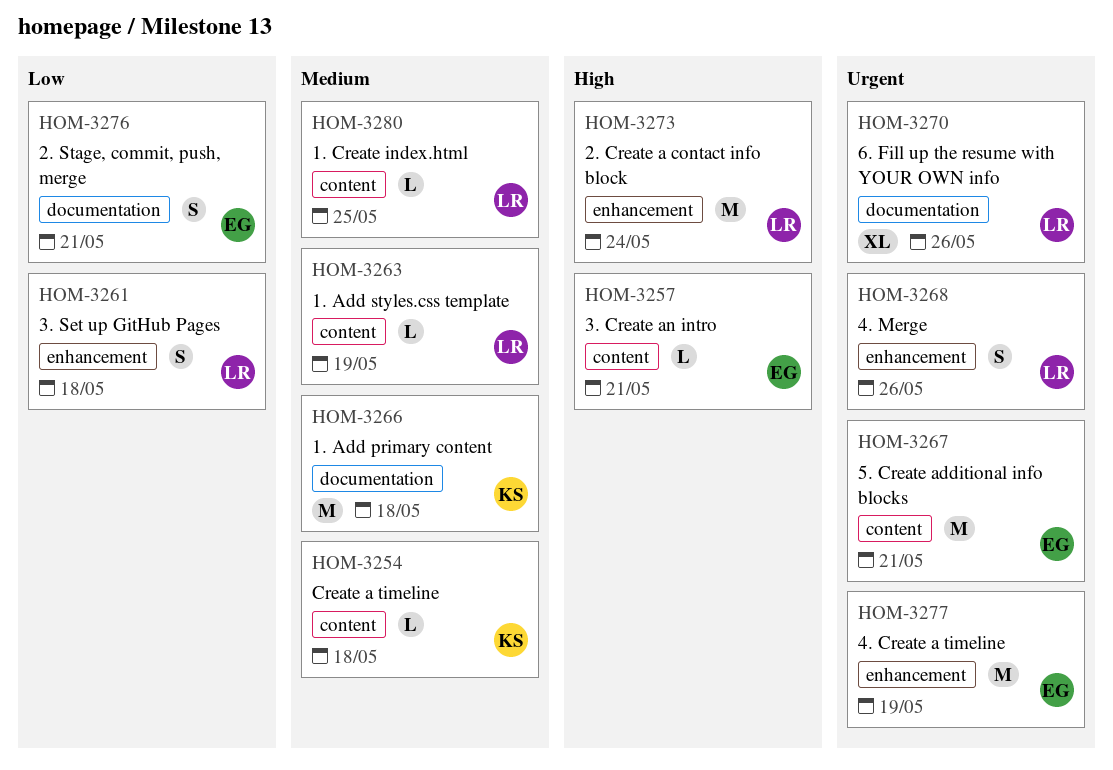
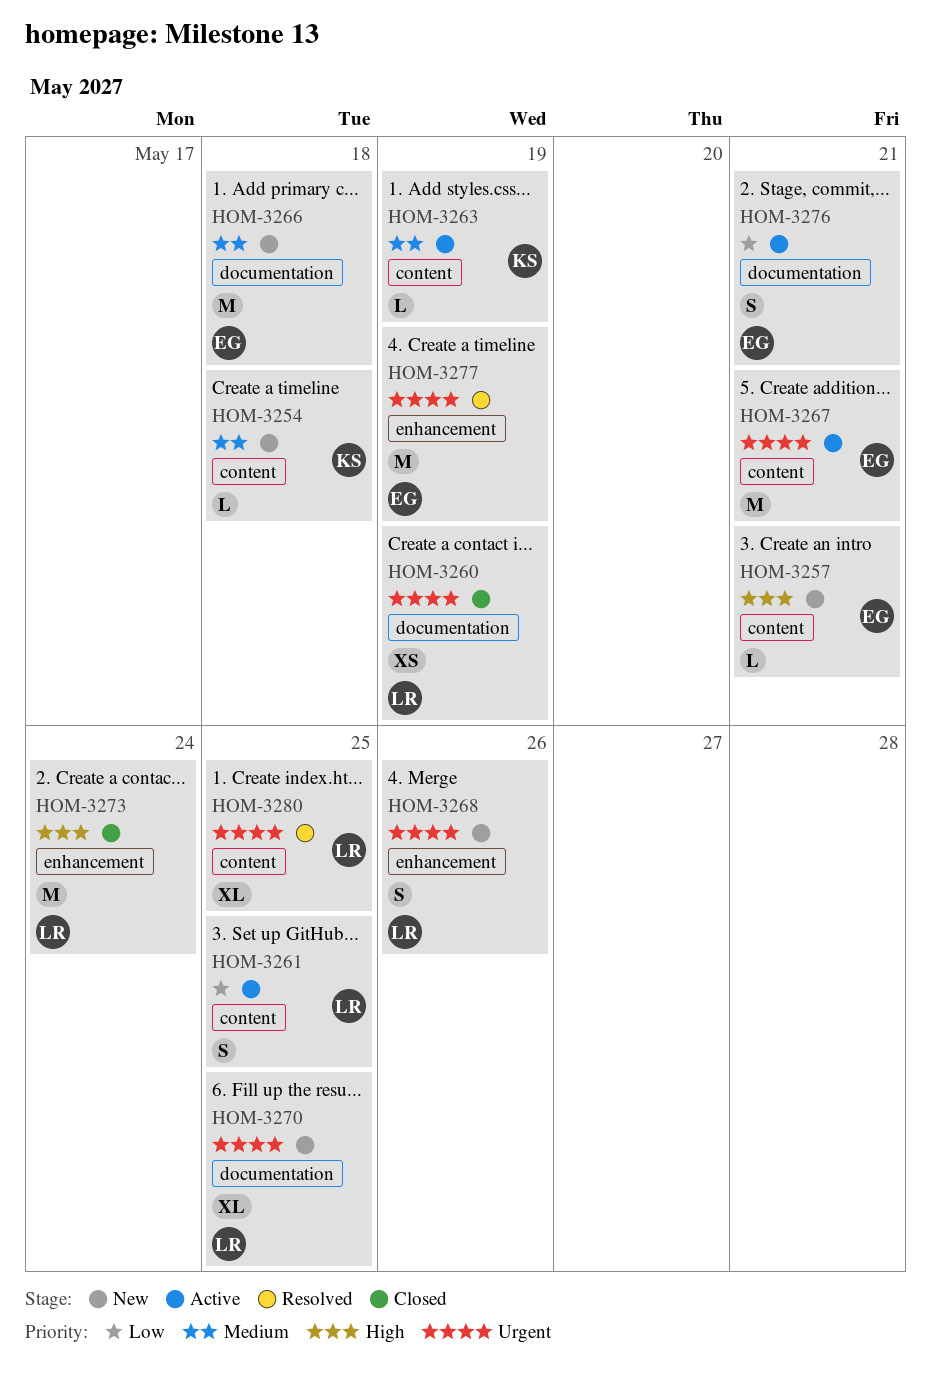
HOM-3260: none -> present
HOM-3261, label: enhancement -> content
HOM-3261, due: May 18 -> May 25
HOM-3263, owner: LR -> KS
HOM-3266, owner: KS -> EG
HOM-3270, due: May 26 -> May 25
HOM-3280, priority: Medium -> Urgent
HOM-3280, estimate: L -> XL

